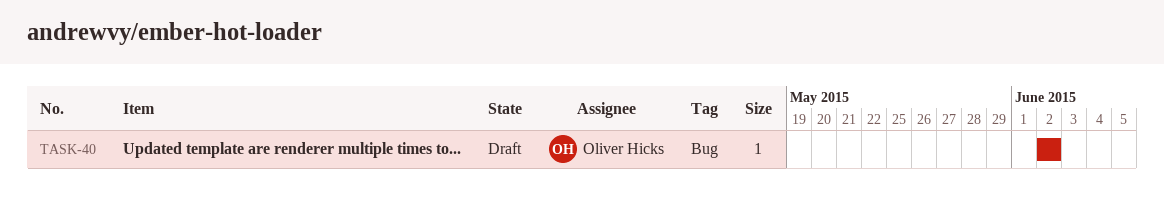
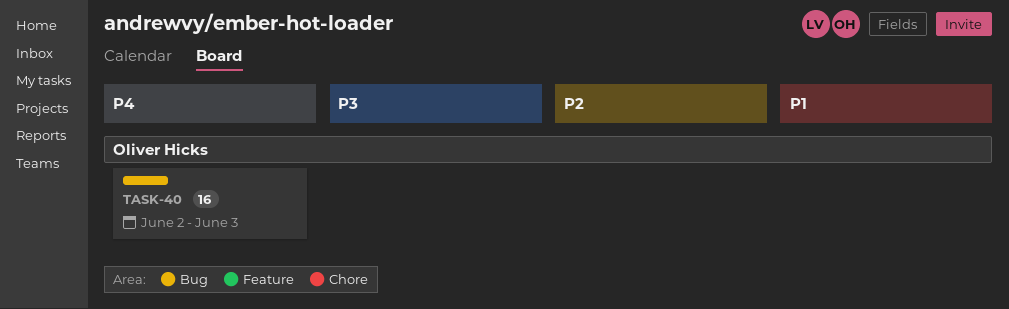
TASK-40, estimate: 1 -> 16
TASK-40, due: Jun 2 -> Jun 3

